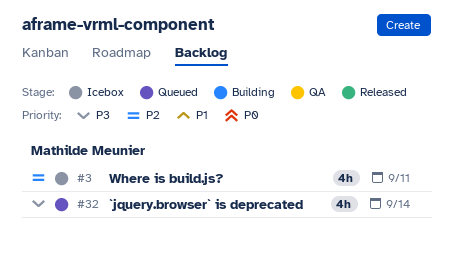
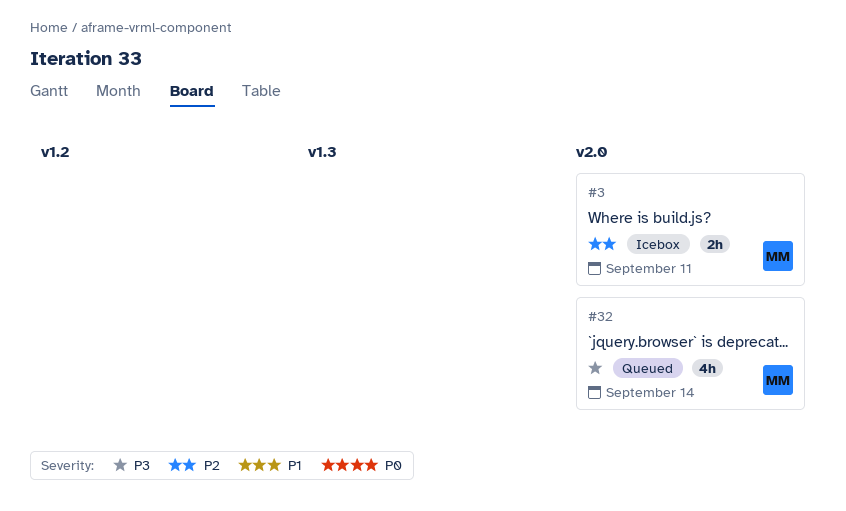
#3, estimate: 4h -> 2h

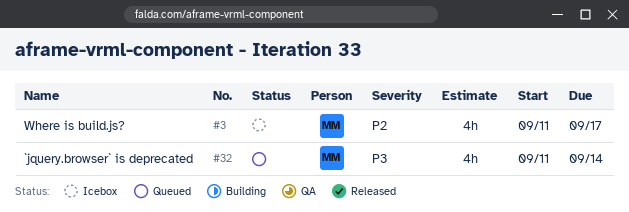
#3, estimate: 2h -> 4h
#3, due: Sep 11 -> Sep 17

